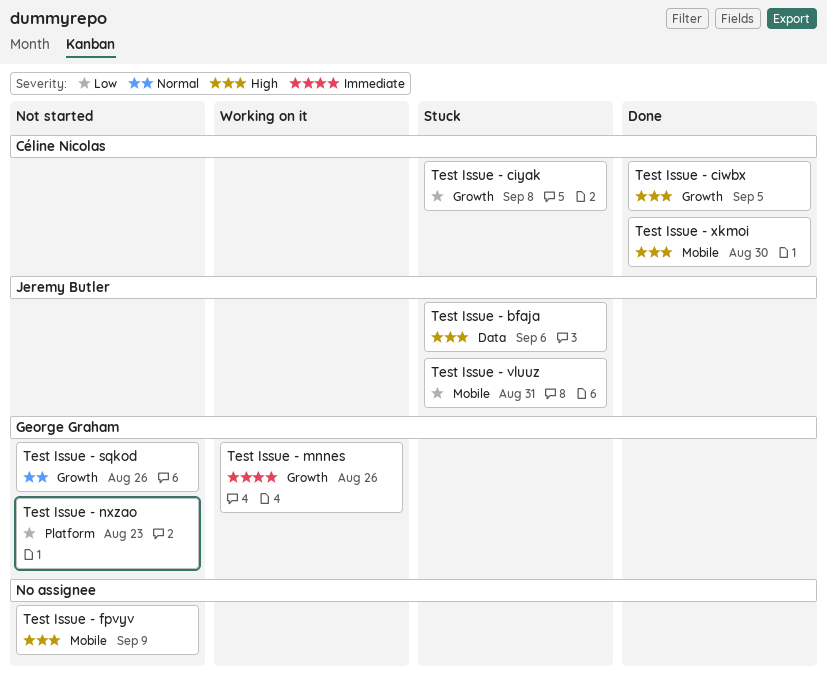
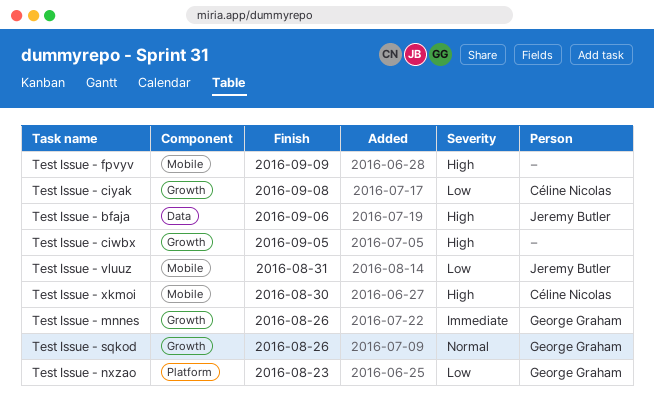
Test Issue - ciwbx, owner: Céline Nicolas -> none

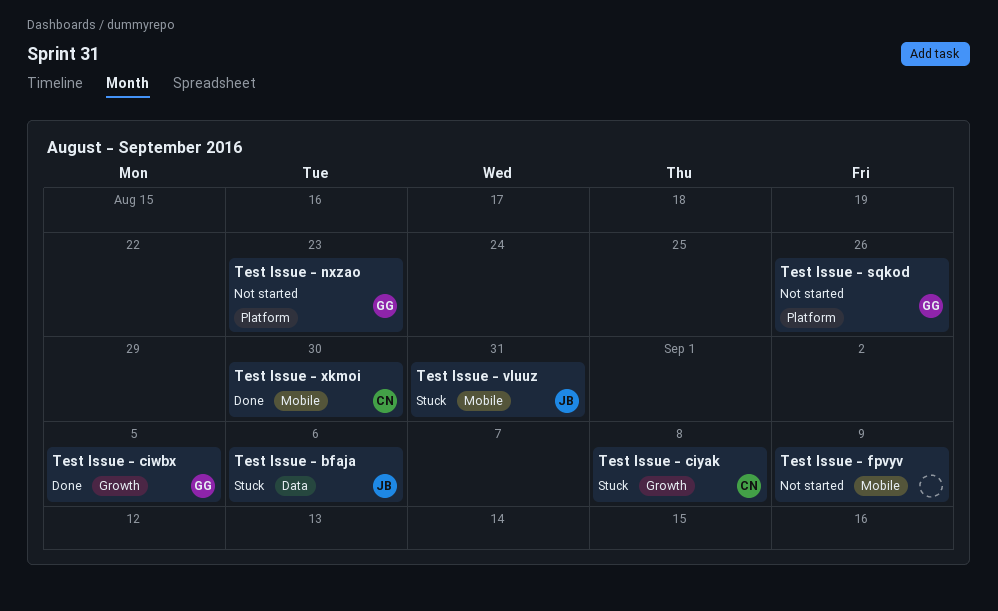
Test Issue - ciwbx, owner: none -> George Graham
Test Issue - mnnes: present -> none
Test Issue - sqkod, label: Growth -> Platform

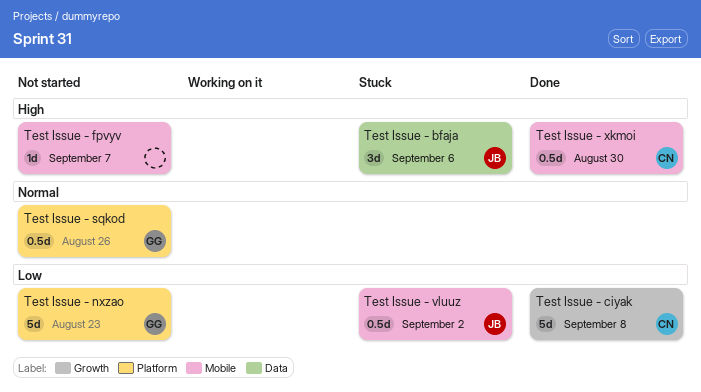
Test Issue - ciwbx: present -> none
Test Issue - ciyak, status: Stuck -> Done
Test Issue - fpvyv, due: Sep 9 -> Sep 7
Test Issue - vluuz, due: Aug 31 -> Sep 2

